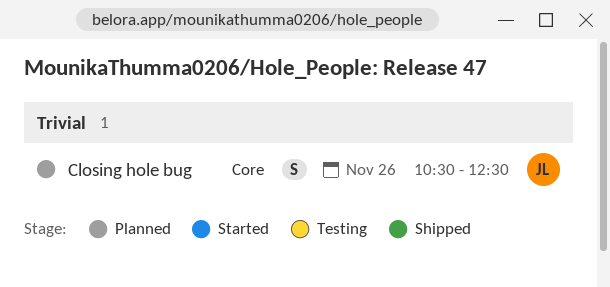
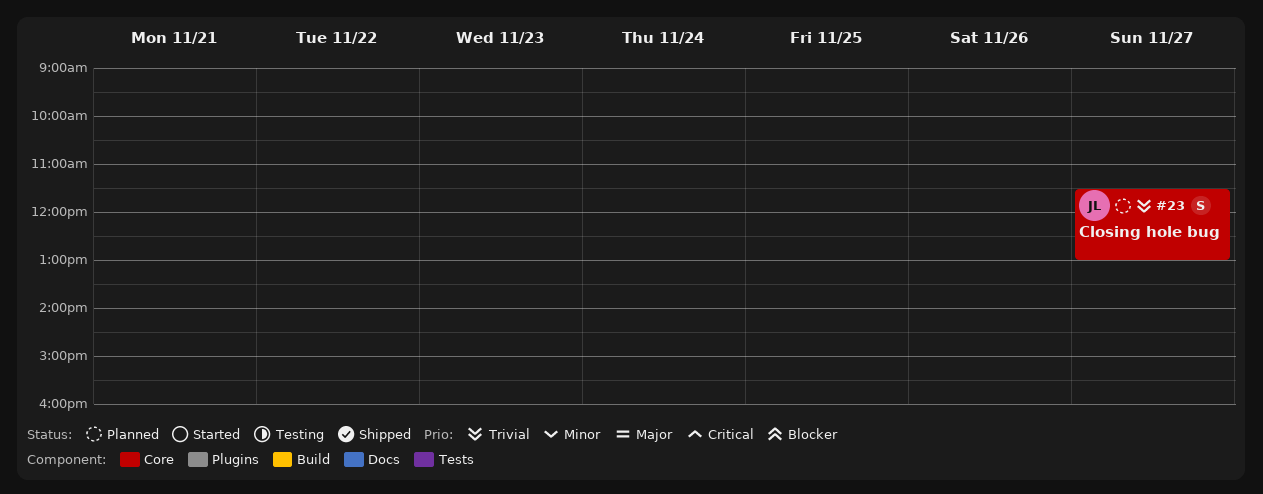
Closing hole bug, day: Nov 26 -> Nov 27
Closing hole bug, begins: 10:30 -> 11:30
Closing hole bug, ends: 12:30 -> 13:00

